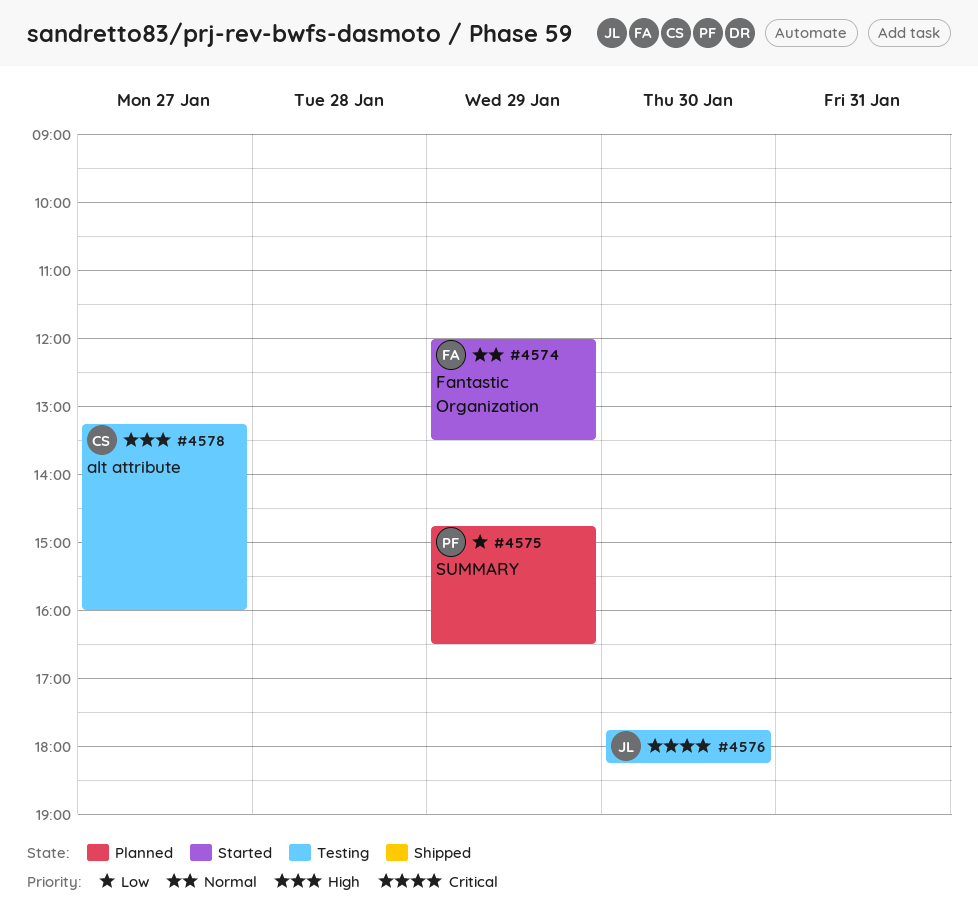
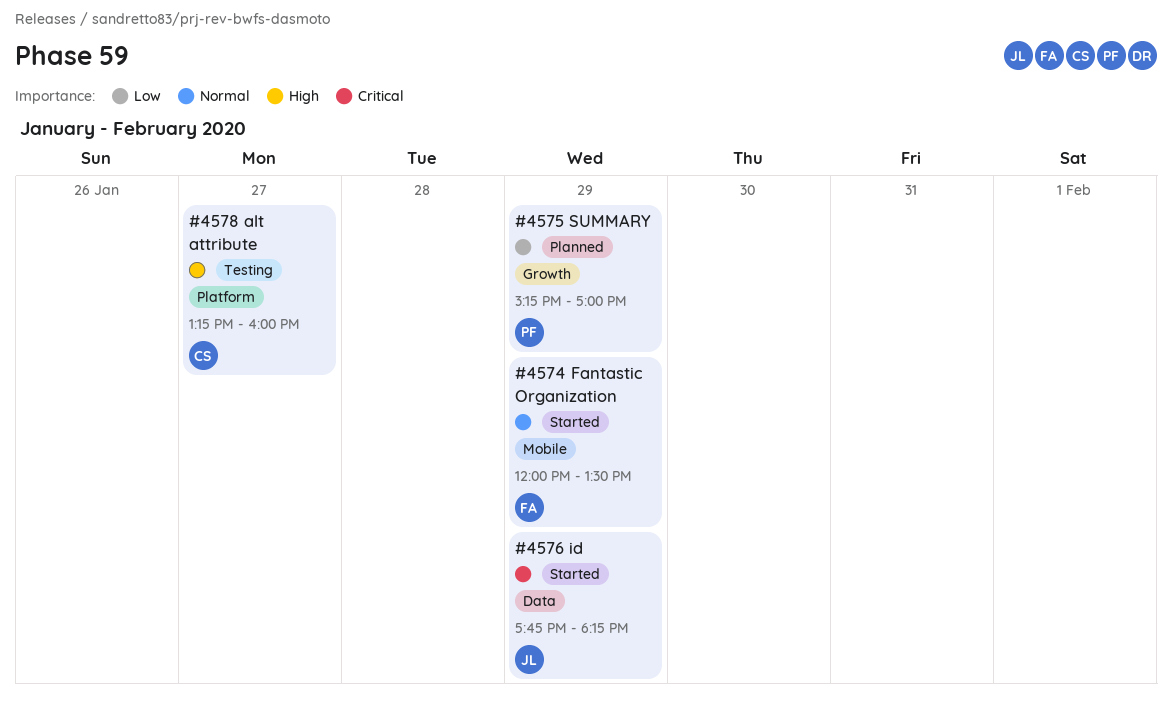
#4575, begins: 14:45 -> 15:15
#4575, ends: 16:30 -> 17:00
#4576, status: Testing -> Started
#4576, day: Jan 30 -> Jan 29

